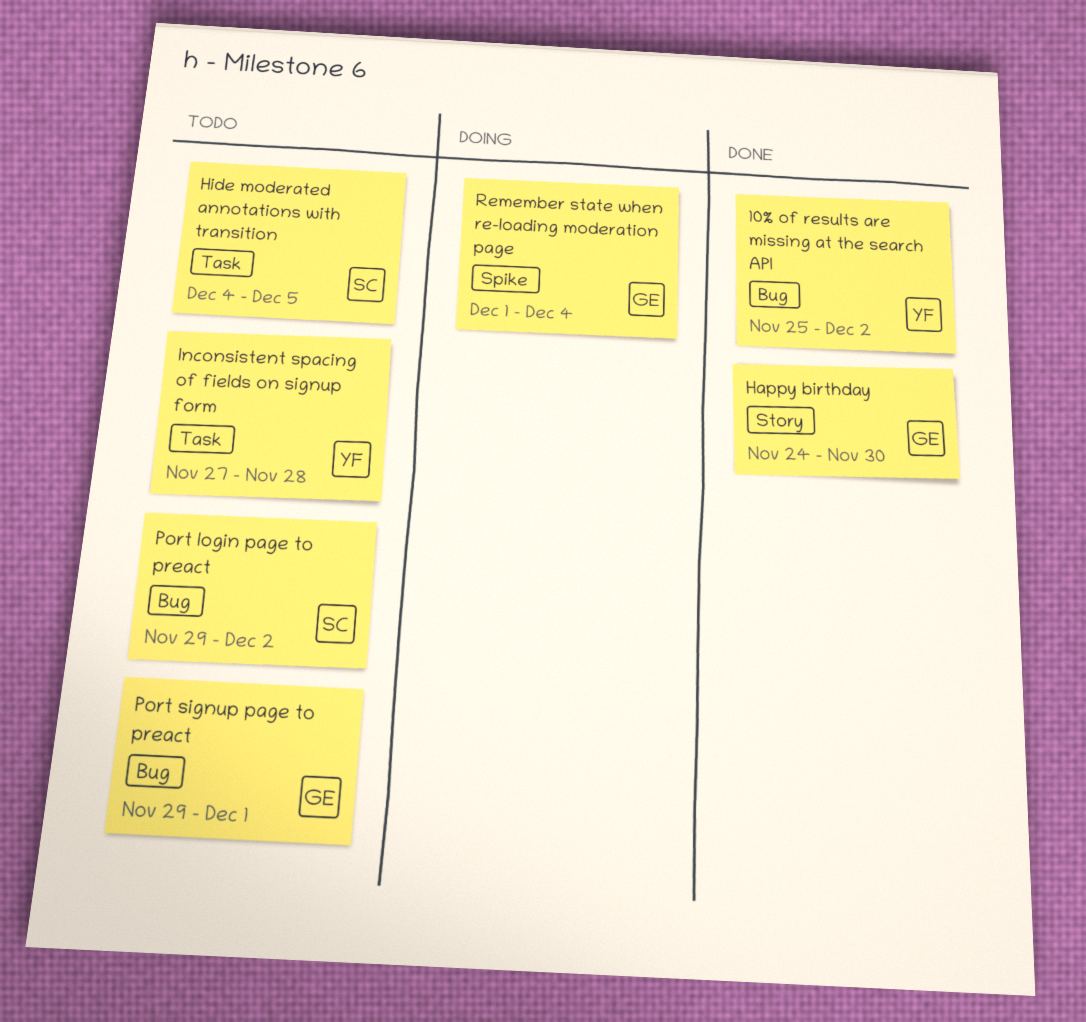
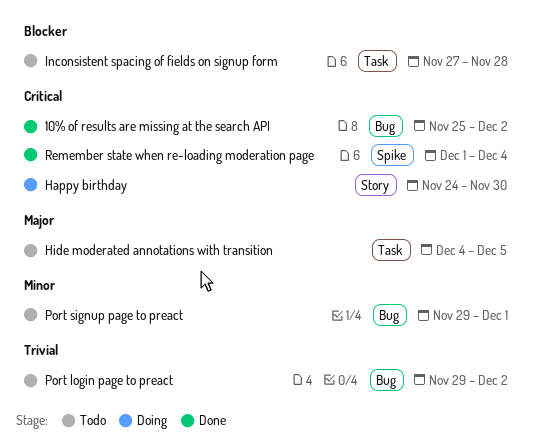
Happy birthday, status: Done -> Doing
Remember state when re-loading moderation page, status: Doing -> Done

